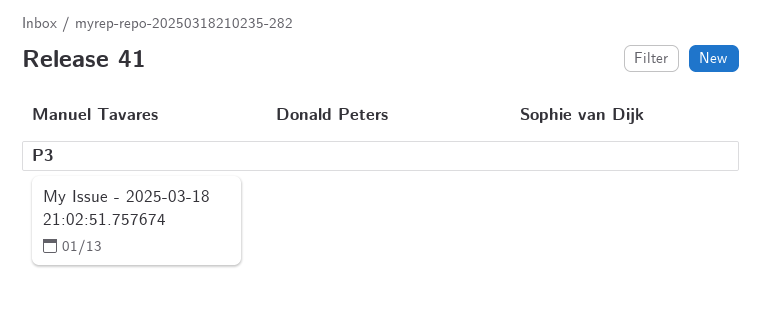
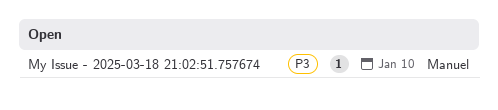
My Issue - 2025-03-18 21:02:51.757674, due: Jan 13 -> Jan 10

